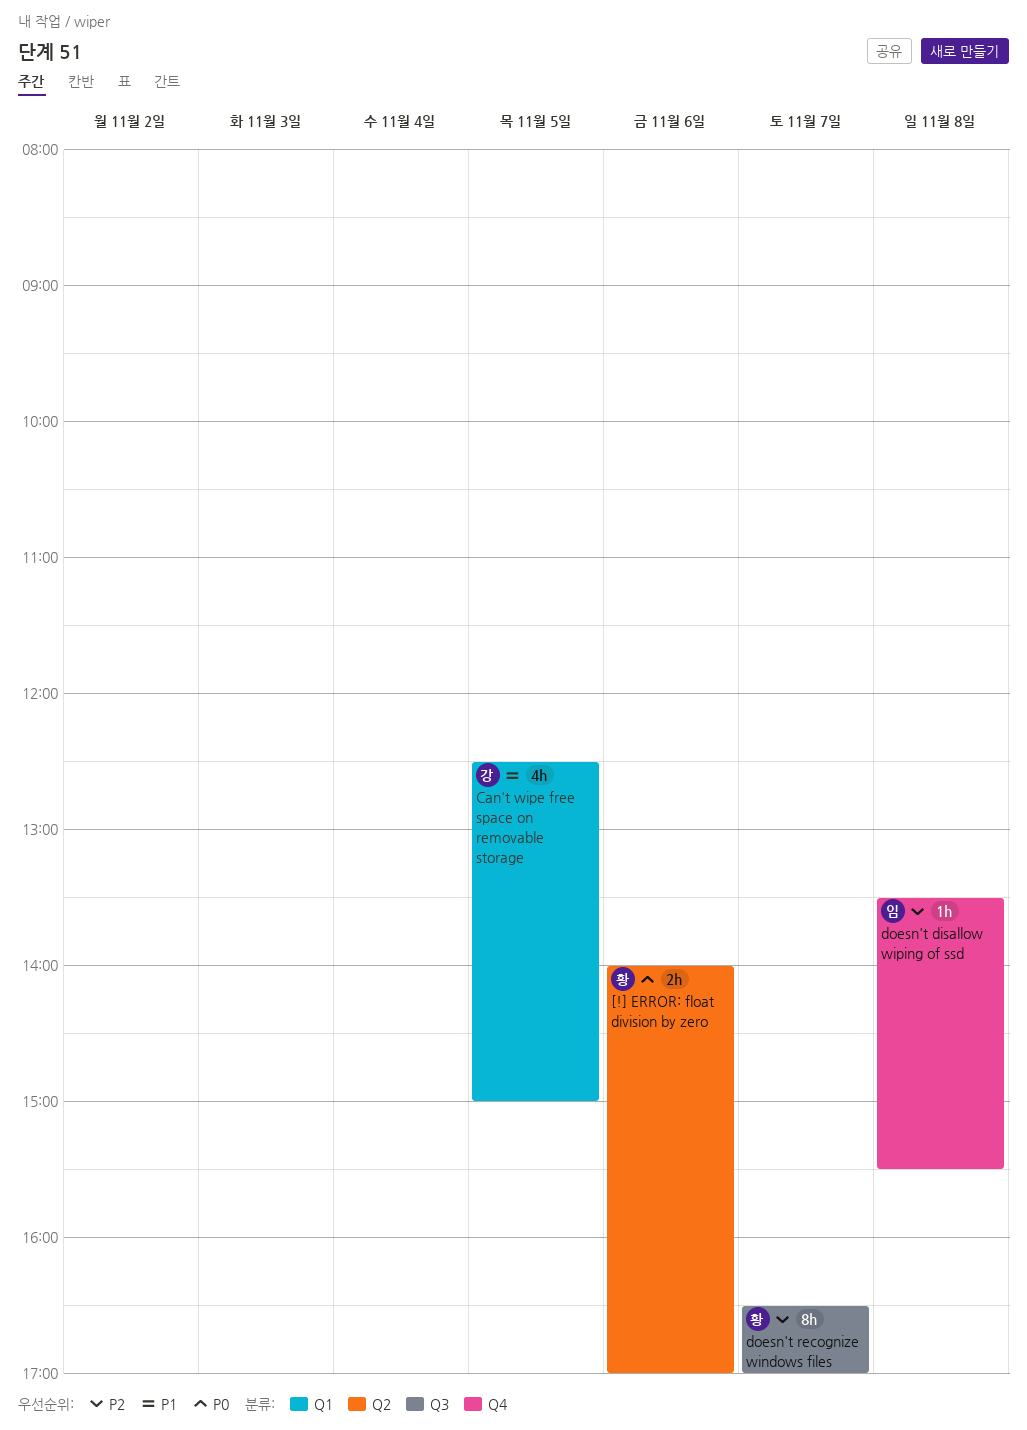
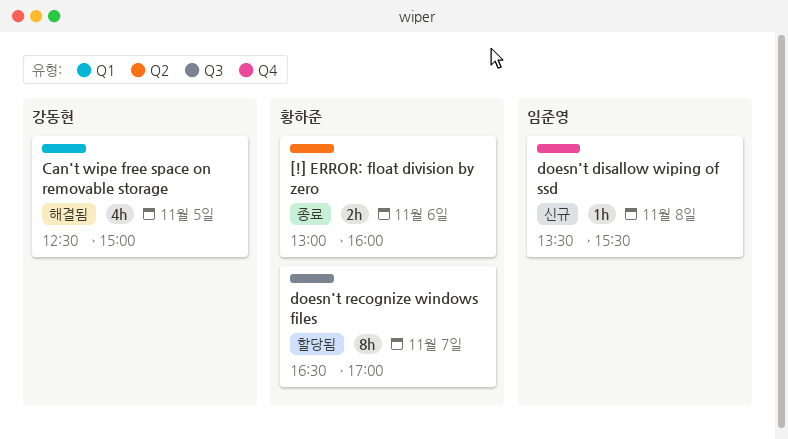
[!] ERROR: float division by zero, begins: 14:00 -> 13:00
[!] ERROR: float division by zero, ends: 17:00 -> 16:00

